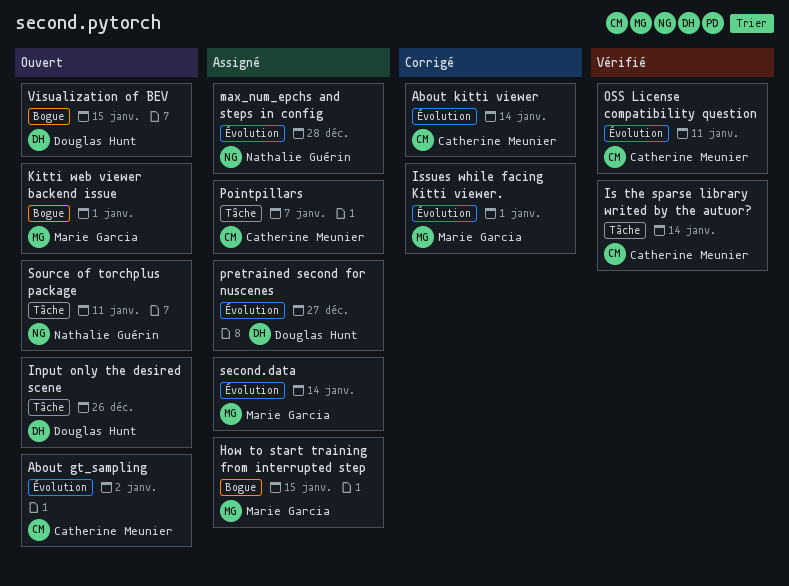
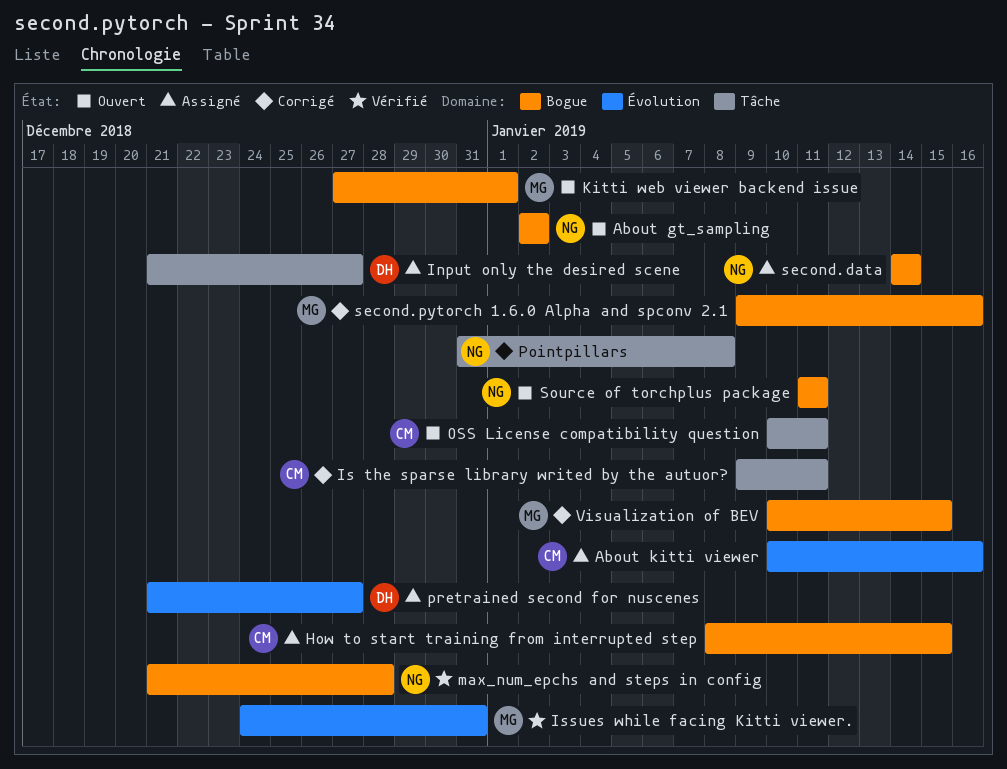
About gt_sampling, owner: Catherine Meunier -> Nathalie Guérin
About gt_sampling, label: Évolution -> Bogue
About kitti viewer, status: Corrigé -> Assigné
About kitti viewer, due: Jan 14 -> Jan 16
How to start training from interrupted step, owner: Marie Garcia -> Catherine Meunier
Input only the desired scene, status: Ouvert -> Assigné
Input only the desired scene, due: Dec 26 -> Dec 27
Is the sparse library writed by the autuor?, status: Vérifié -> Corrigé
Is the sparse library writed by the autuor?, due: Jan 14 -> Jan 11
Issues while facing Kitti viewer., status: Corrigé -> Vérifié
Issues while facing Kitti viewer., due: Jan 1 -> Dec 31
max_num_epchs and steps in config, status: Assigné -> Vérifié
max_num_epchs and steps in config, label: Évolution -> Bogue
OSS License compatibility question, status: Vérifié -> Ouvert
OSS License compatibility question, label: Évolution -> Tâche
Pointpillars, status: Assigné -> Corrigé
Pointpillars, owner: Catherine Meunier -> Nathalie Guérin
Pointpillars, due: Jan 7 -> Jan 8
second.data, owner: Marie Garcia -> Nathalie Guérin
second.data, label: Évolution -> Bogue
second.pytorch 1.6.0 Alpha and spconv 2.1: none -> present
Source of torchplus package, label: Tâche -> Bogue
Visualization of BEV, status: Ouvert -> Corrigé
Visualization of BEV, owner: Douglas Hunt -> Marie Garcia

